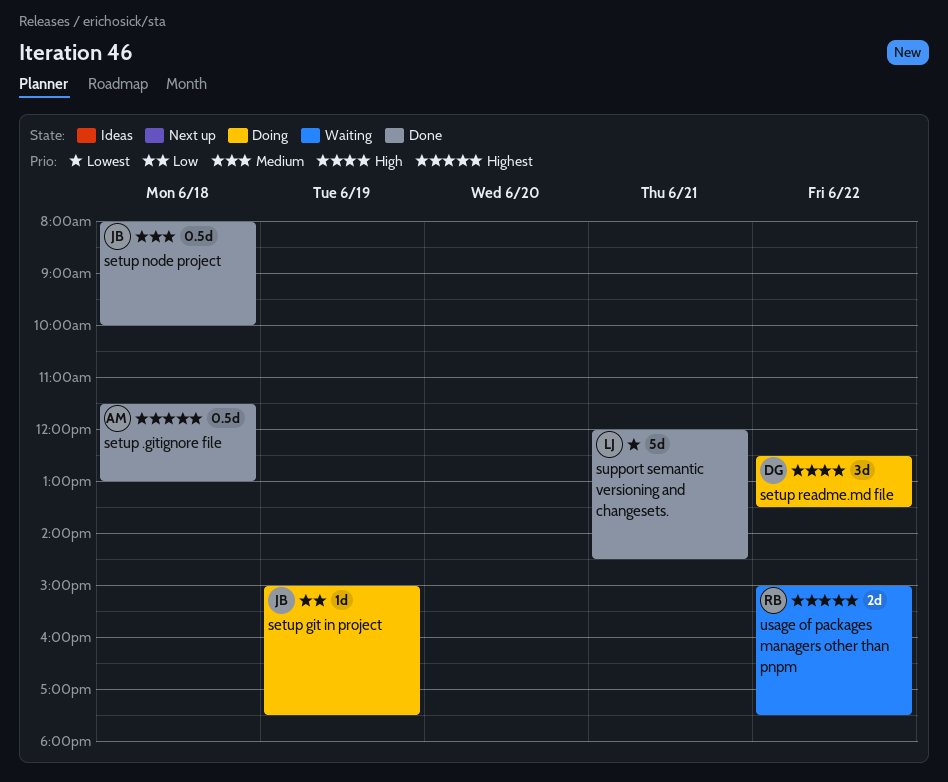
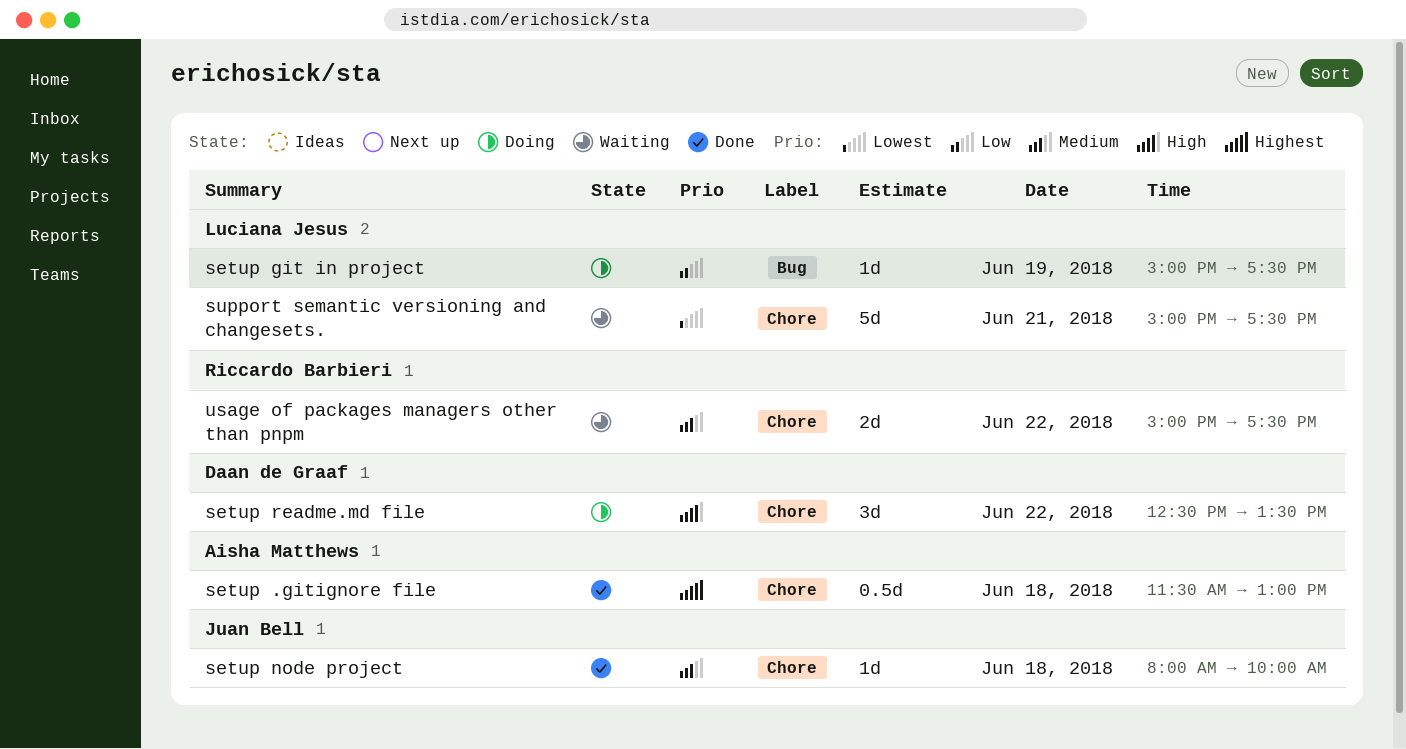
setup git in project, owner: Juan Bell -> Luciana Jesus
setup node project, estimate: 0.5d -> 1d
support semantic versioning and changesets., status: Done -> Waiting
support semantic versioning and changesets., begins: 12:00 -> 15:00
support semantic versioning and changesets., ends: 14:30 -> 17:30
usage of packages managers other than pnpm, priority: Highest -> Medium

